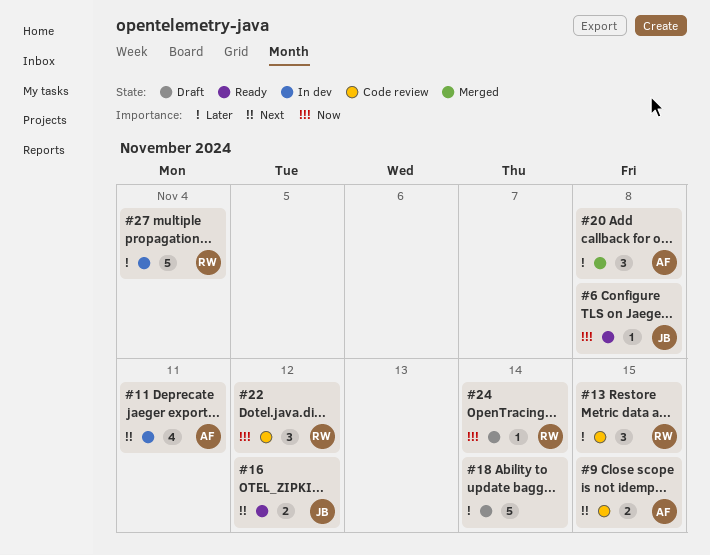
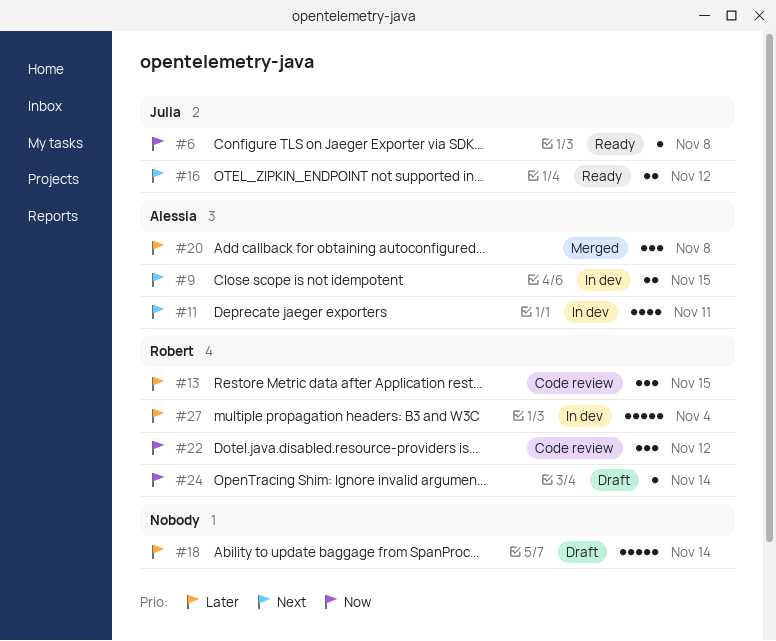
#9, status: Code review -> In dev

